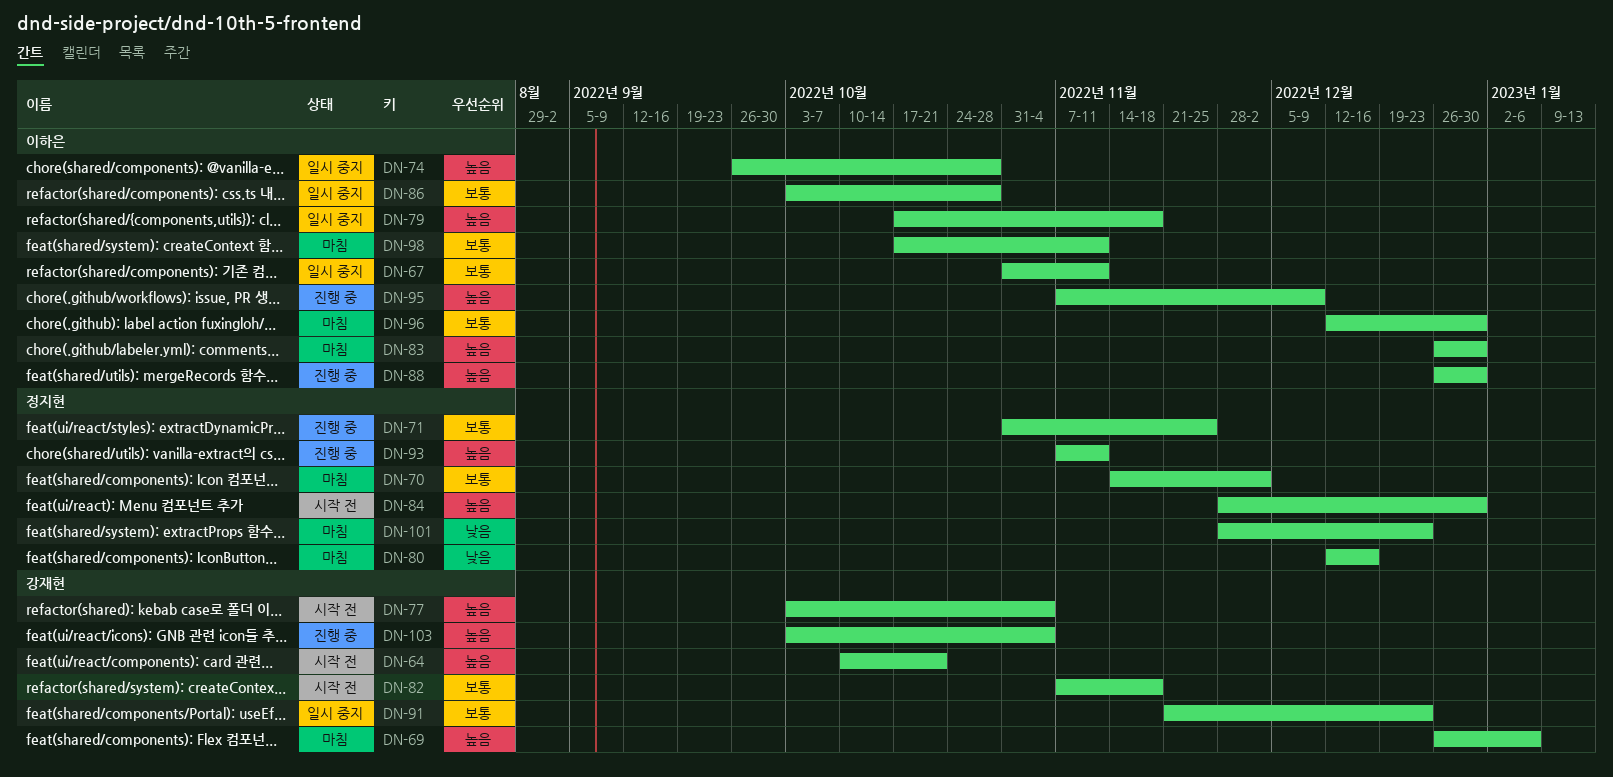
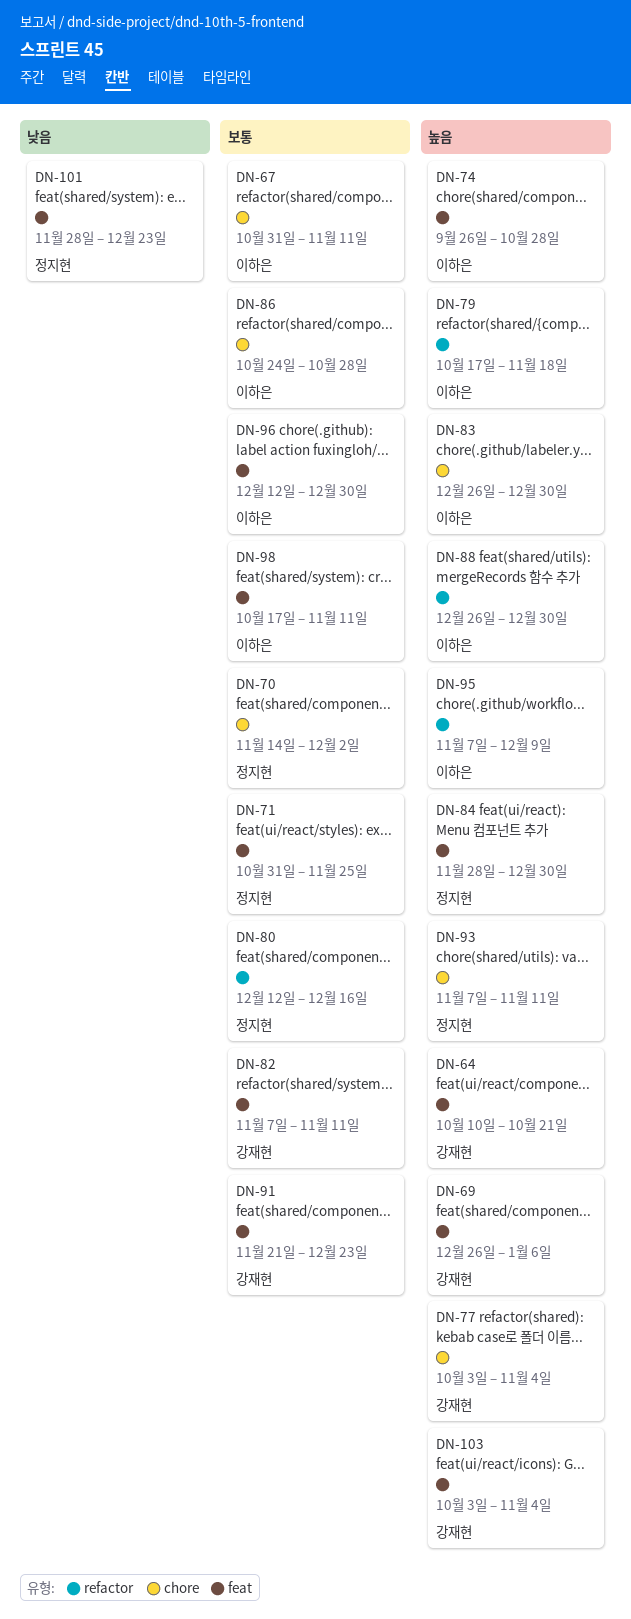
DN-80, priority: 낮음 -> 보통
DN-82, due: Nov 18 -> Nov 11
DN-86, start: Oct 3 -> Oct 24

